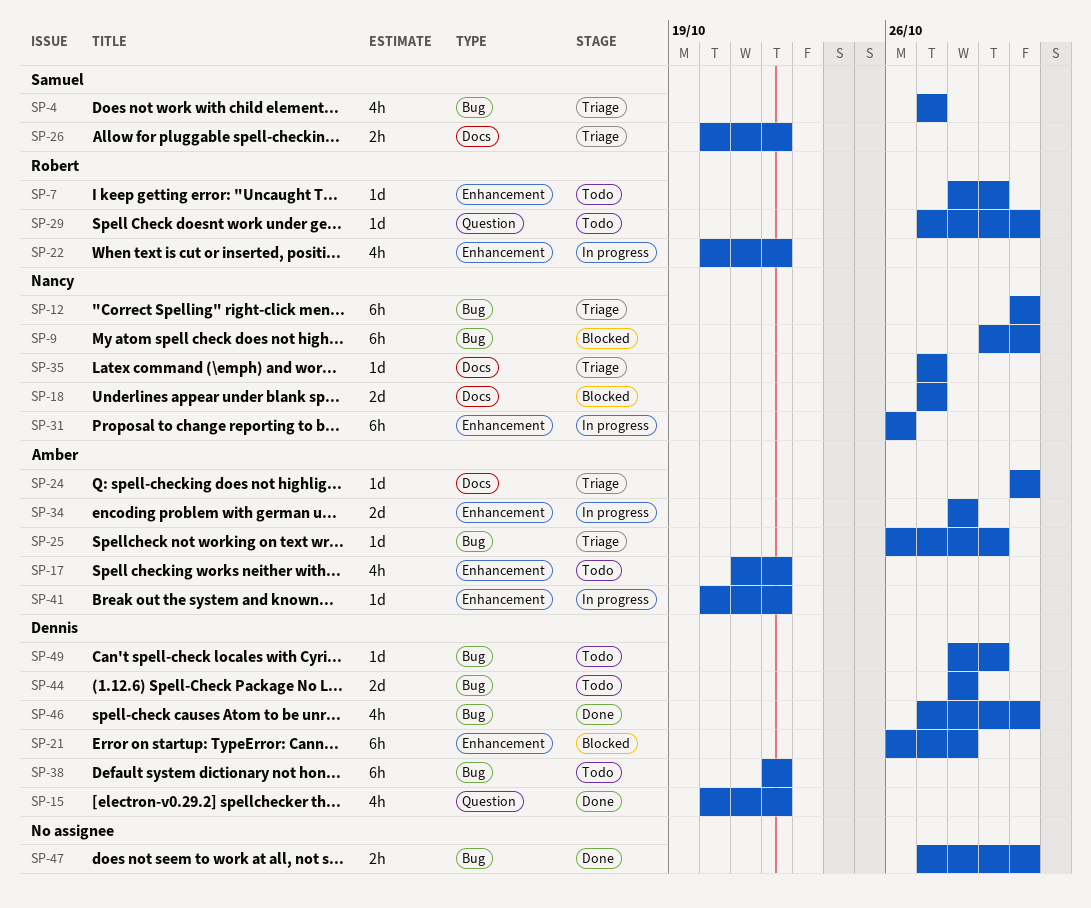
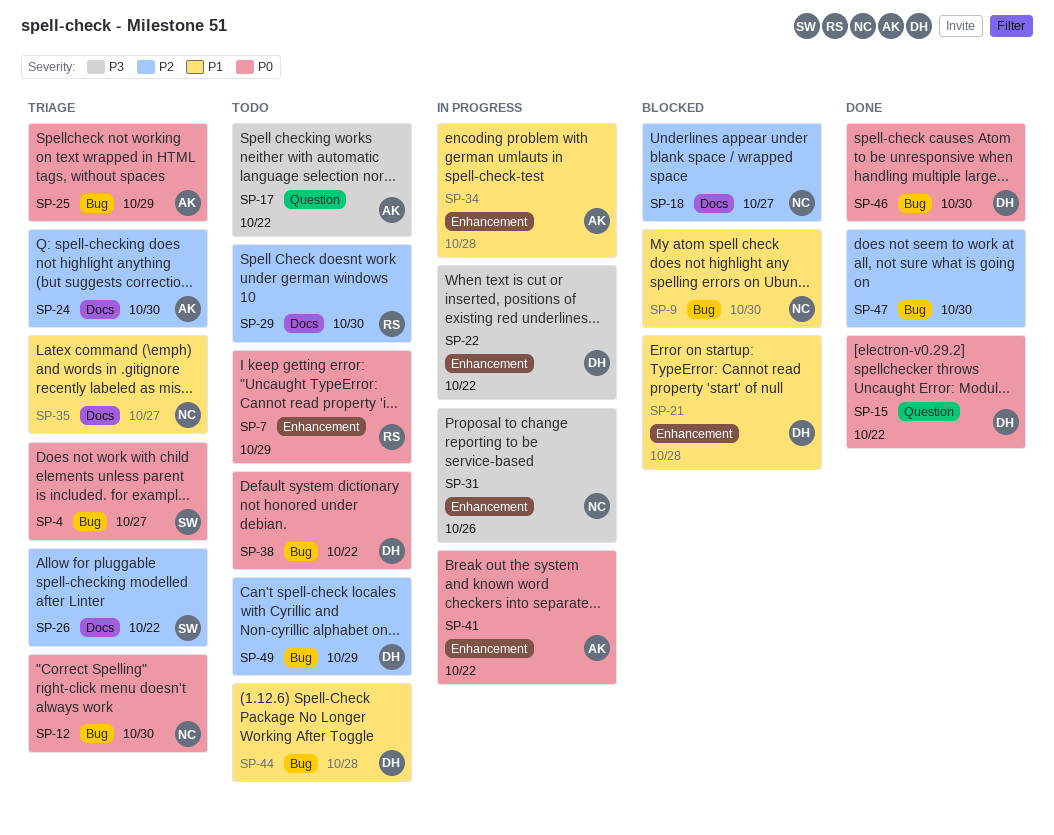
SP-17, label: Enhancement -> Question
SP-22, owner: Robert -> Dennis
SP-29, label: Question -> Docs

